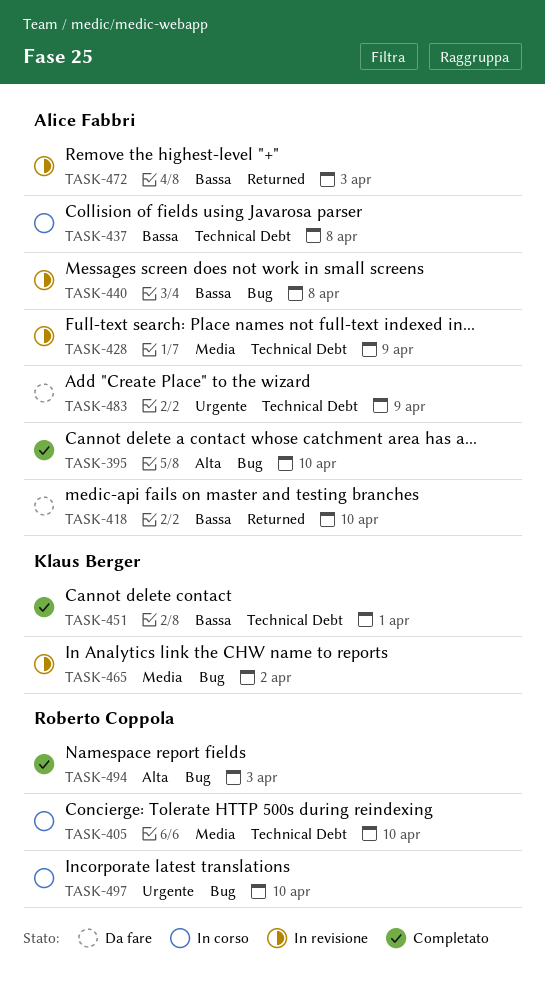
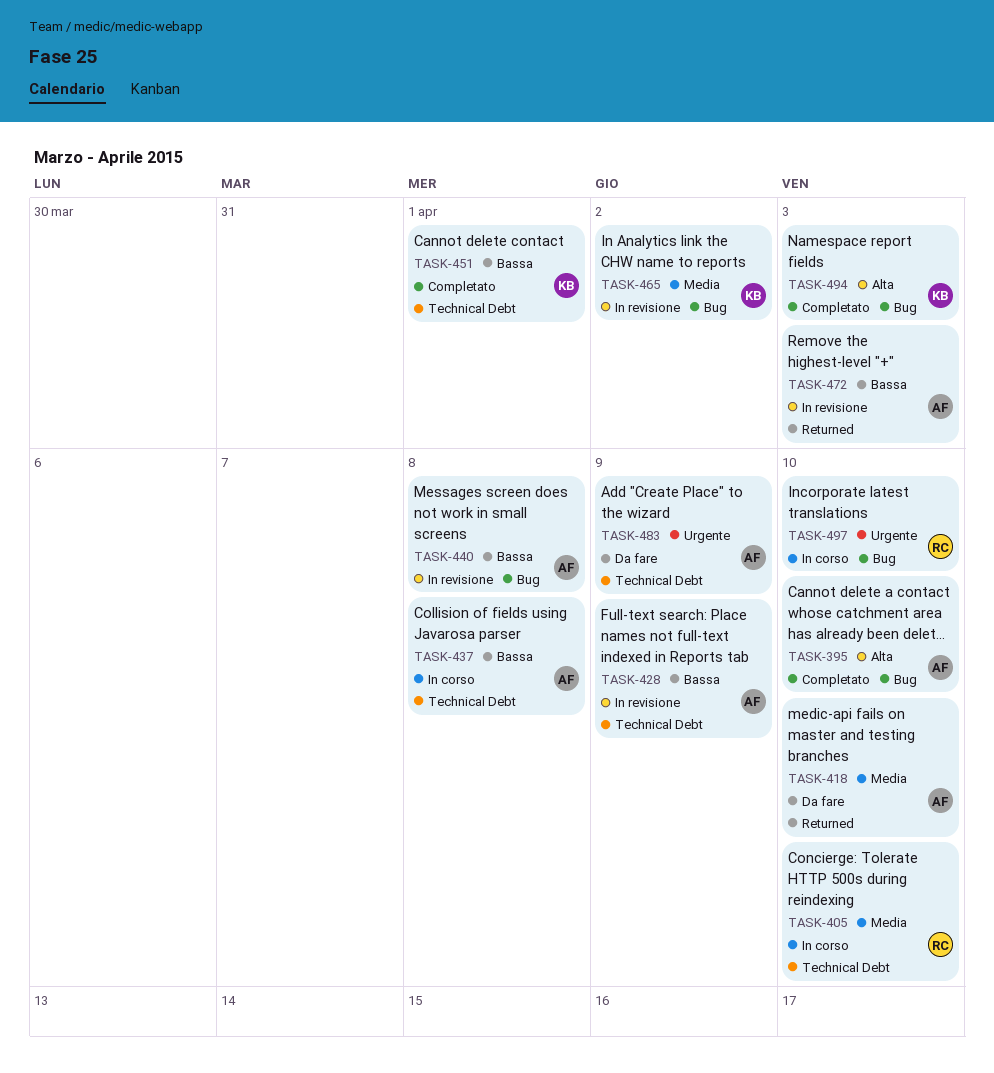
TASK-418, priority: Bassa -> Media
TASK-428, priority: Media -> Bassa
TASK-494, owner: Roberto Coppola -> Klaus Berger

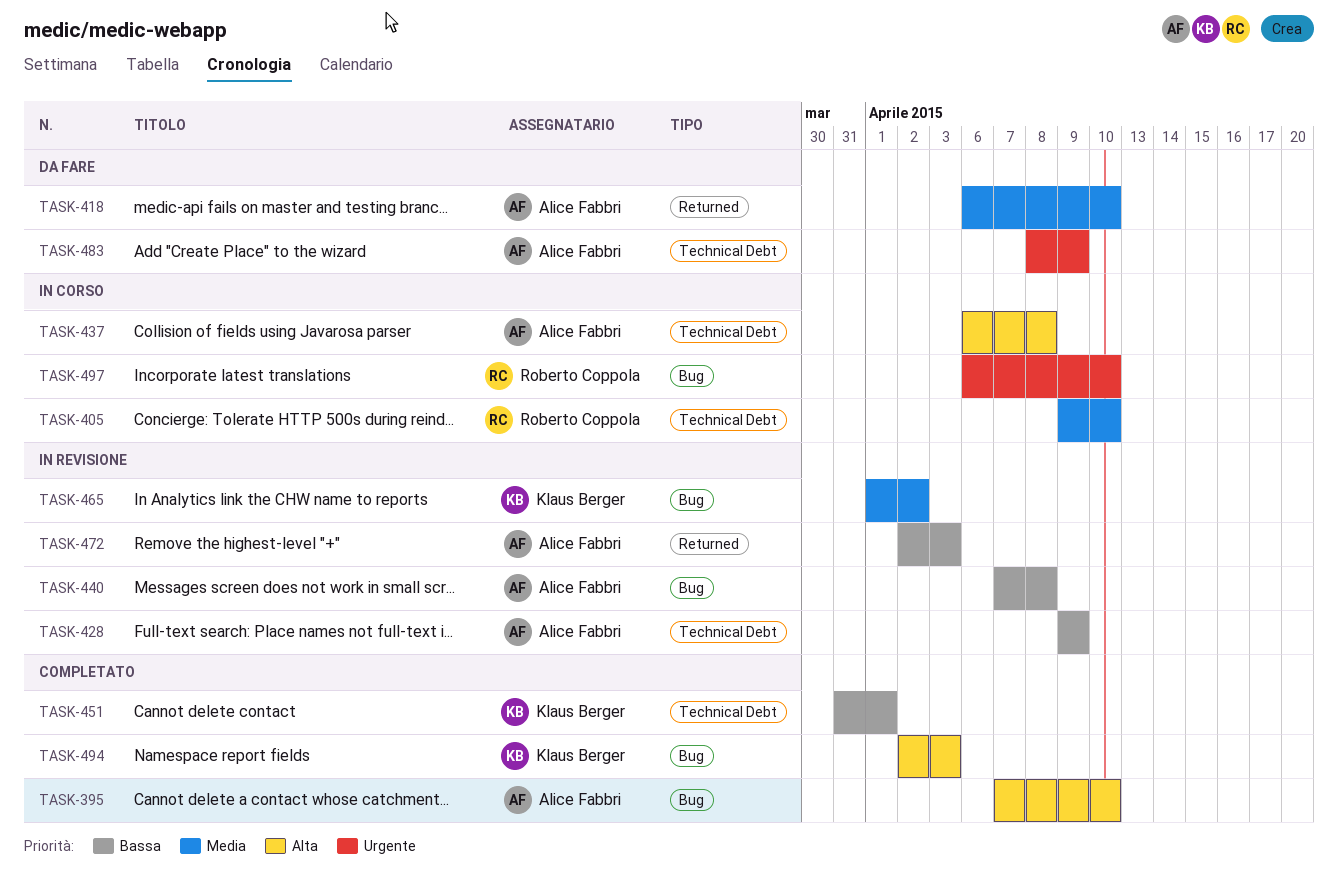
TASK-437, priority: Bassa -> Alta

